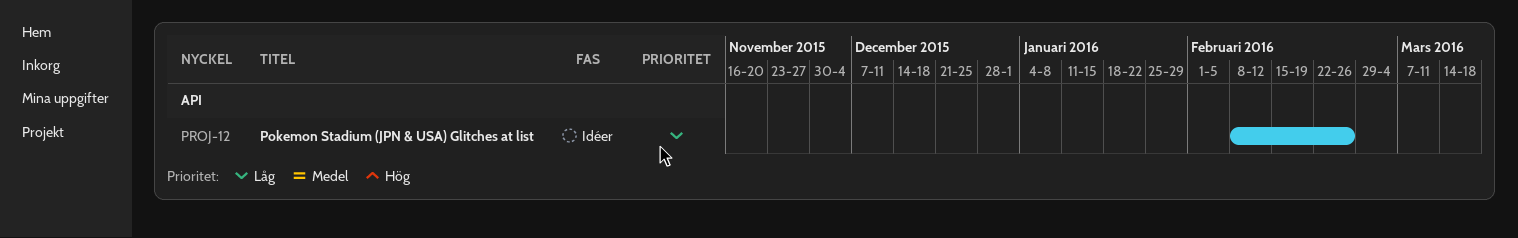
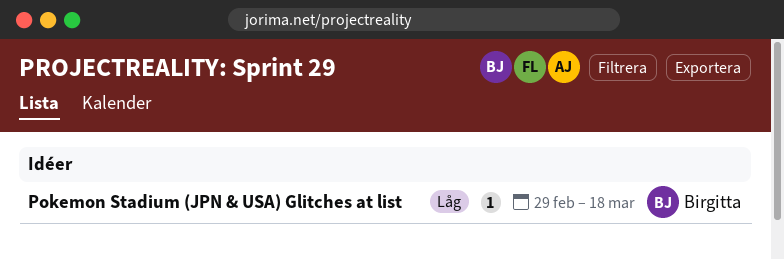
Pokemon Stadium (JPN & USA) Glitches at list, start: Feb 8 -> Feb 29
Pokemon Stadium (JPN & USA) Glitches at list, due: Feb 26 -> Mar 18

